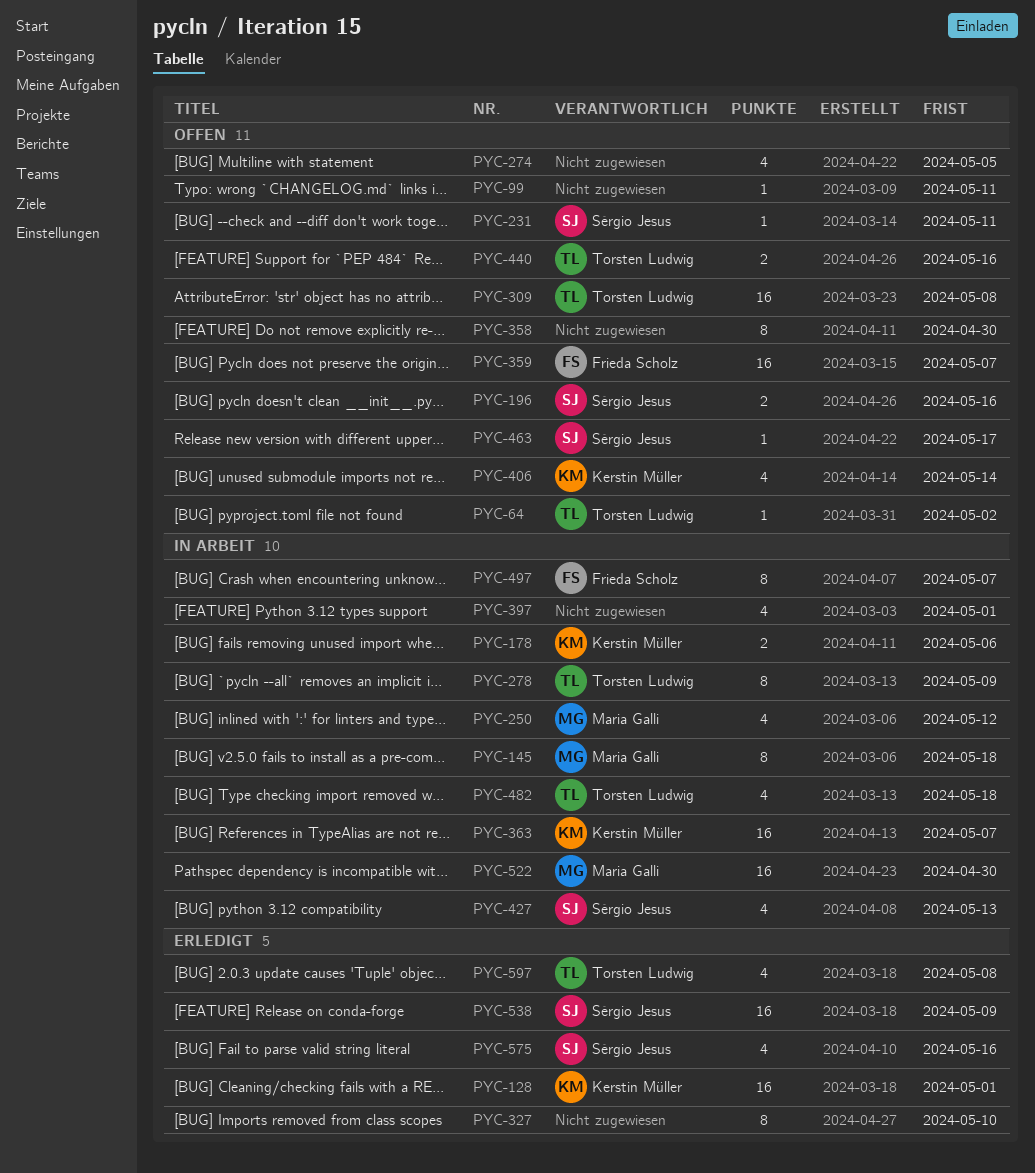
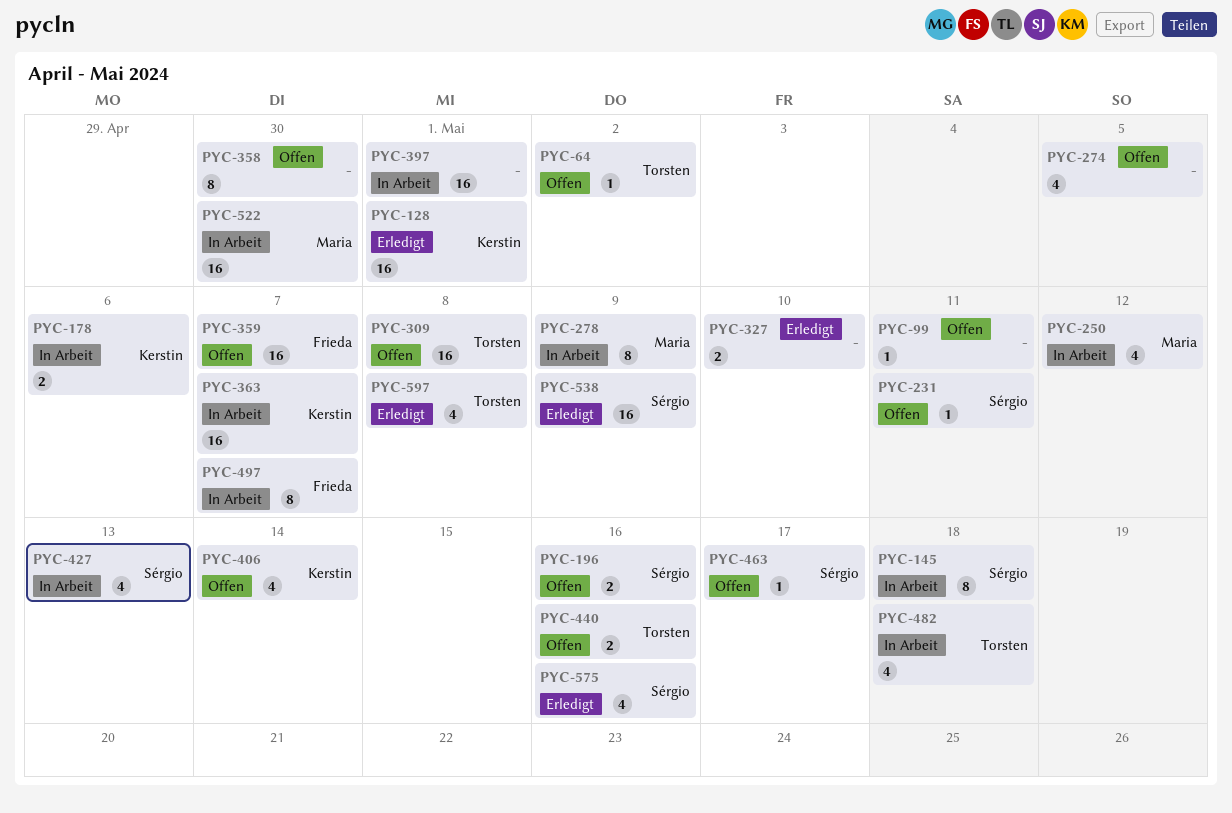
PYC-145, owner: Maria Galli -> Sérgio Jesus
PYC-278, owner: Torsten Ludwig -> Maria Galli
PYC-327, estimate: 8 -> 2
PYC-397, estimate: 4 -> 16

